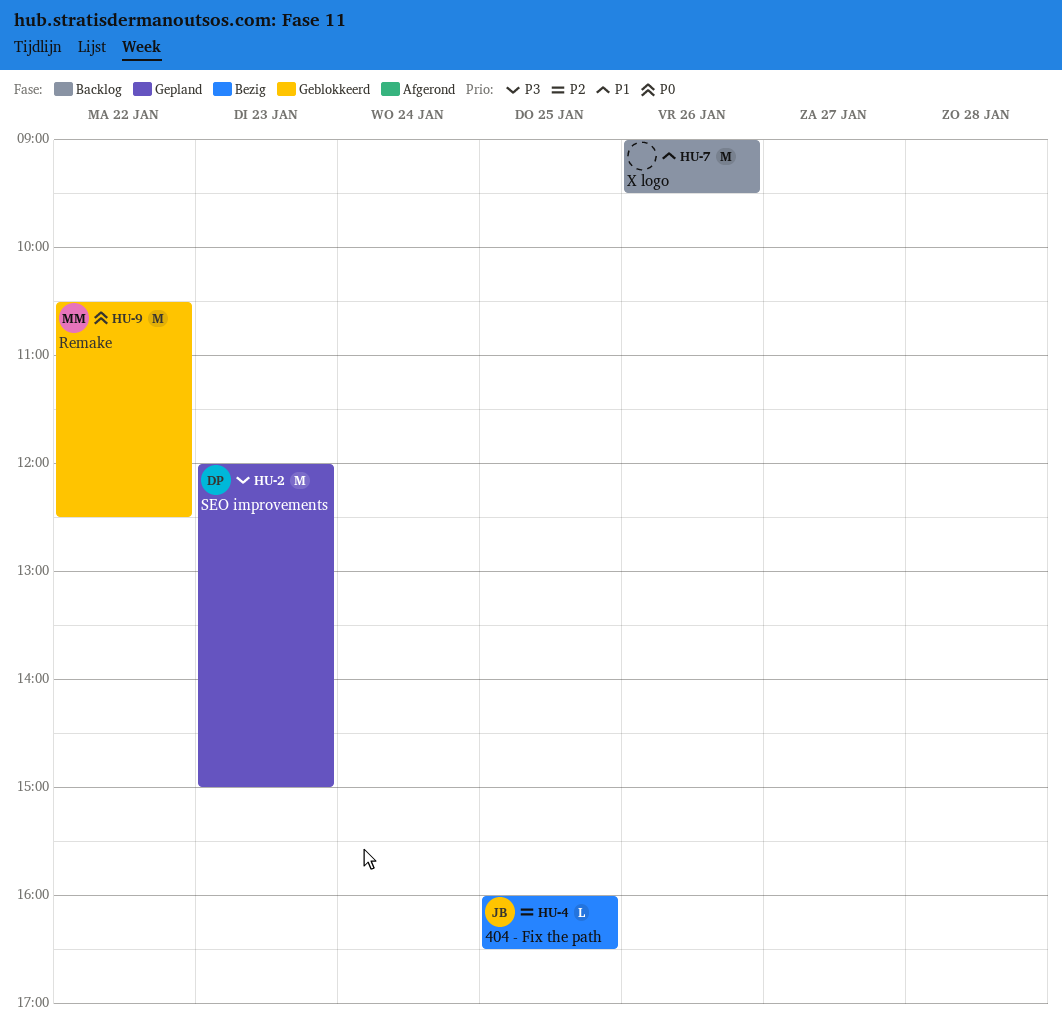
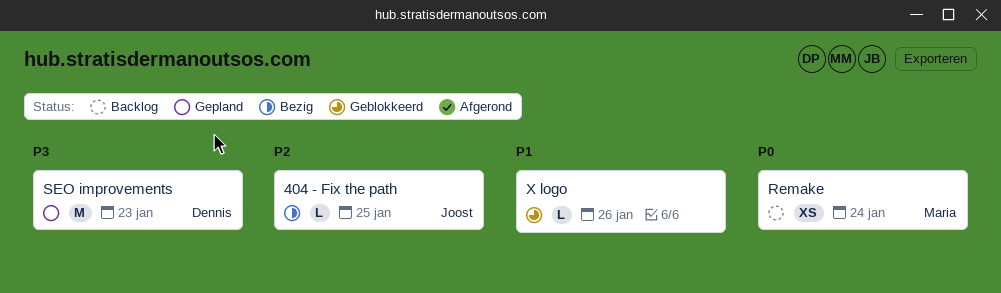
Remake, status: Geblokkeerd -> Backlog
Remake, estimate: M -> XS
Remake, day: Jan 22 -> Jan 24
X logo, status: Backlog -> Geblokkeerd
X logo, estimate: M -> L

